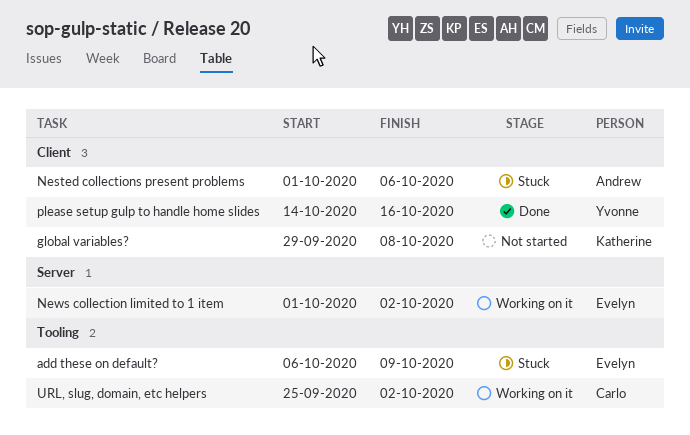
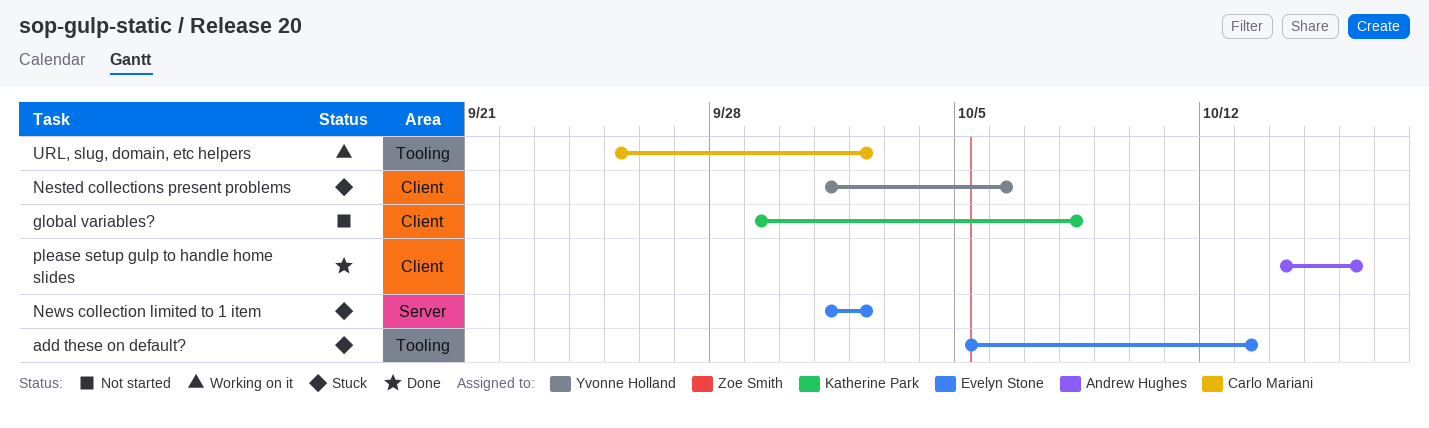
add these on default?, start: Oct 6 -> Oct 5
add these on default?, due: Oct 9 -> Oct 13
Nested collections present problems, owner: Andrew Hughes -> Yvonne Holland
News collection limited to 1 item, status: Working on it -> Stuck
please setup gulp to handle home slides, owner: Yvonne Holland -> Andrew Hughes

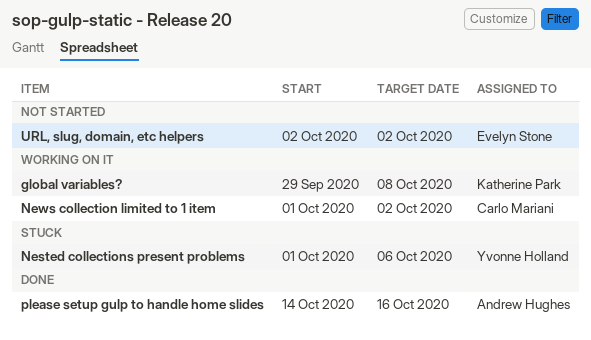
add these on default?: present -> none
global variables?, status: Not started -> Working on it
News collection limited to 1 item, status: Stuck -> Working on it
News collection limited to 1 item, owner: Evelyn Stone -> Carlo Mariani
URL, slug, domain, etc helpers, status: Working on it -> Not started
URL, slug, domain, etc helpers, owner: Carlo Mariani -> Evelyn Stone
URL, slug, domain, etc helpers, start: Sep 25 -> Oct 2

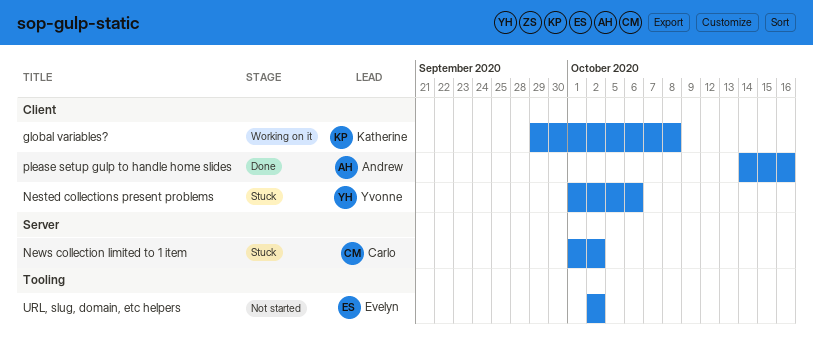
News collection limited to 1 item, status: Working on it -> Stuck

